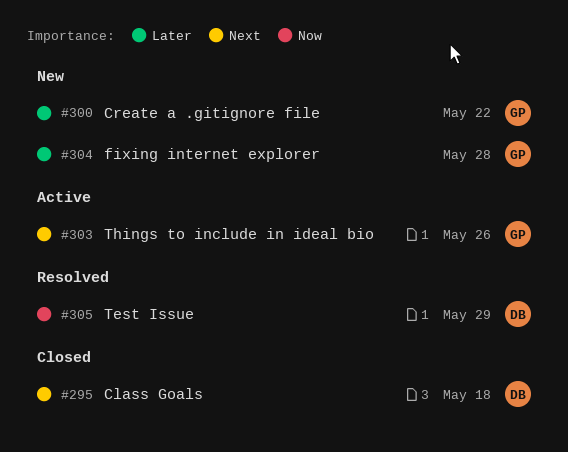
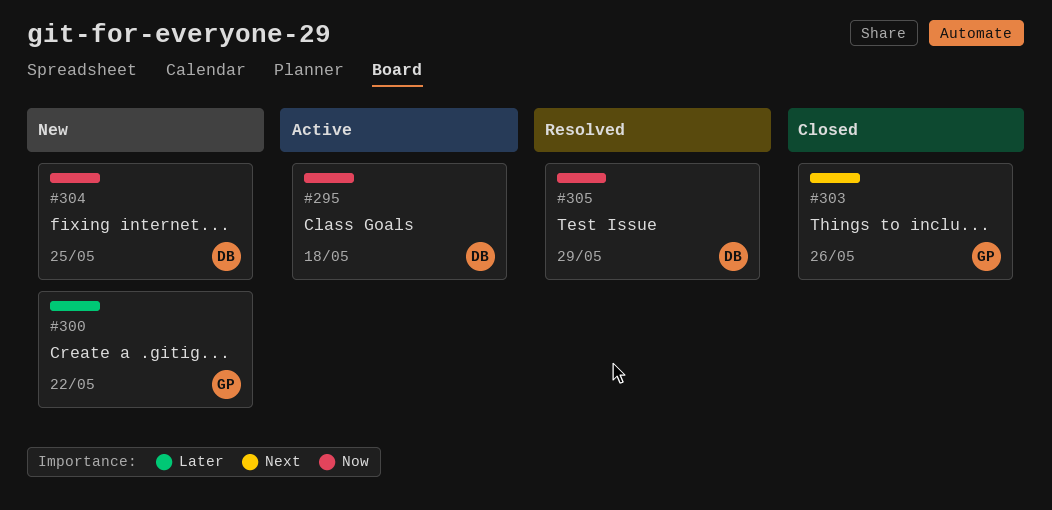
#295, status: Closed -> Active
#295, priority: Next -> Now
#303, status: Active -> Closed
#304, owner: GP -> DB
#304, priority: Later -> Now
#304, due: May 28 -> May 25

